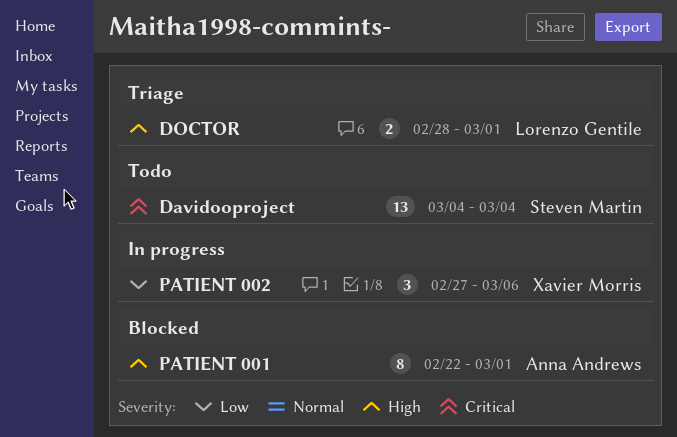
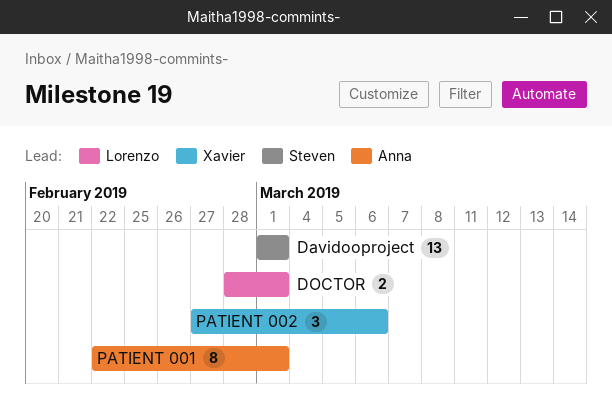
Davidooproject, start: Mar 4 -> Mar 1
Davidooproject, due: Mar 4 -> Mar 1

